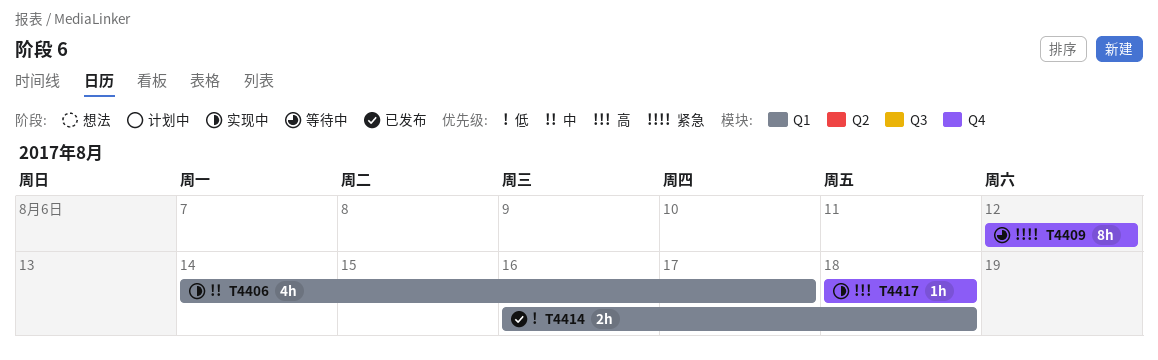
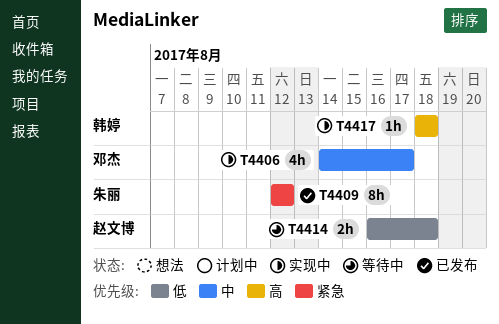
T4409, status: 等待中 -> 已发布
T4414, status: 已发布 -> 等待中

